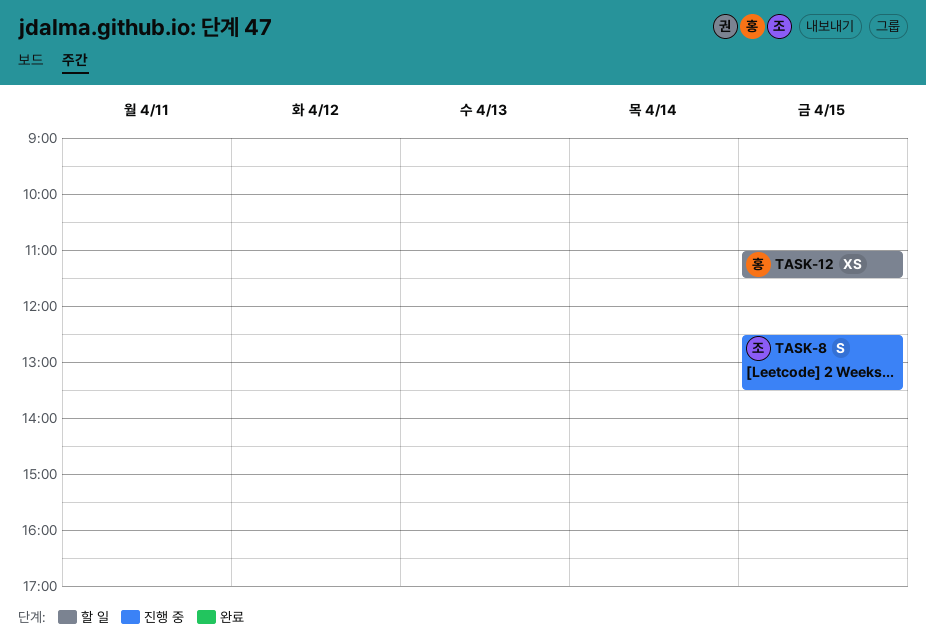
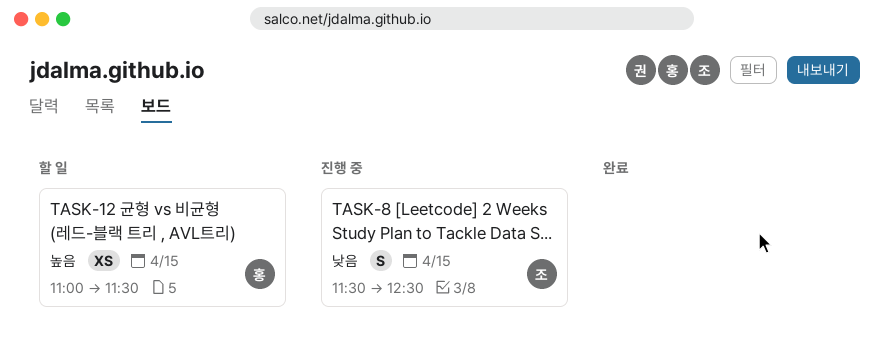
TASK-8, begins: 12:30 -> 11:30
TASK-8, ends: 13:30 -> 12:30

